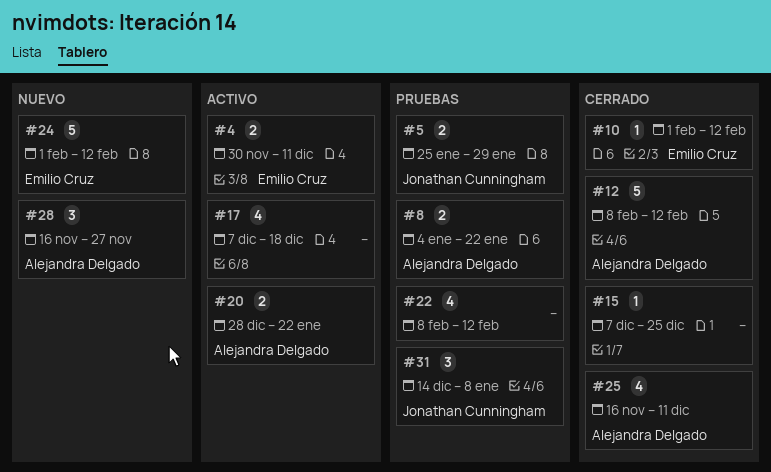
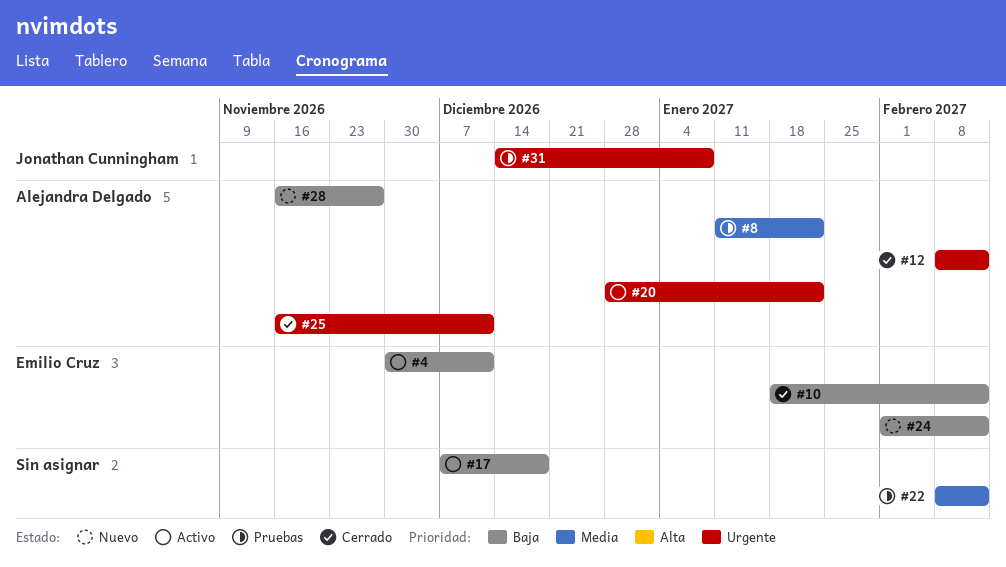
#5: present -> none
#8, start: Jan 4 -> Jan 11
#10, start: Feb 1 -> Jan 18
#15: present -> none

